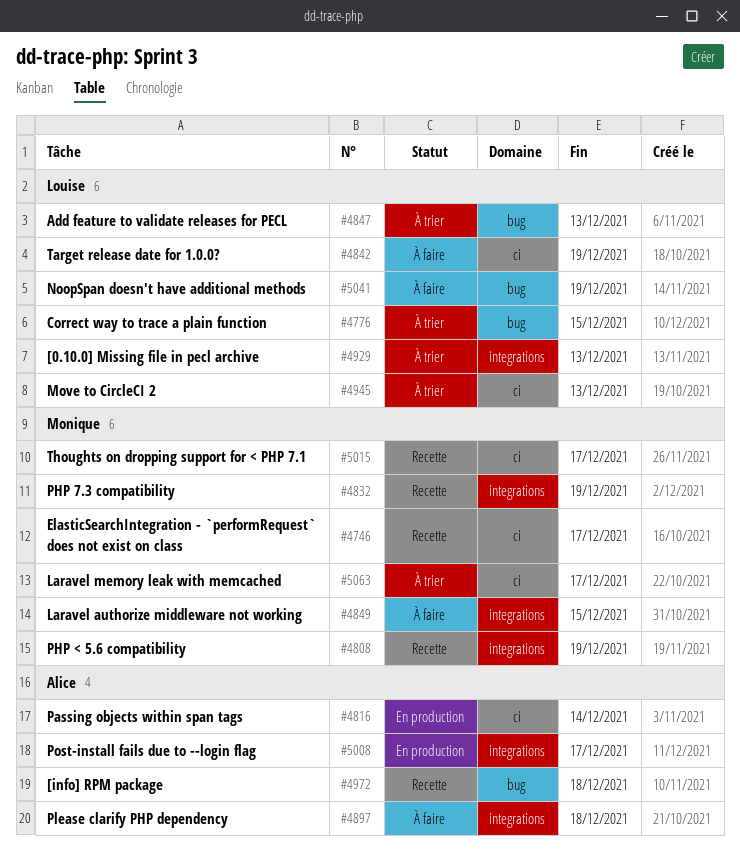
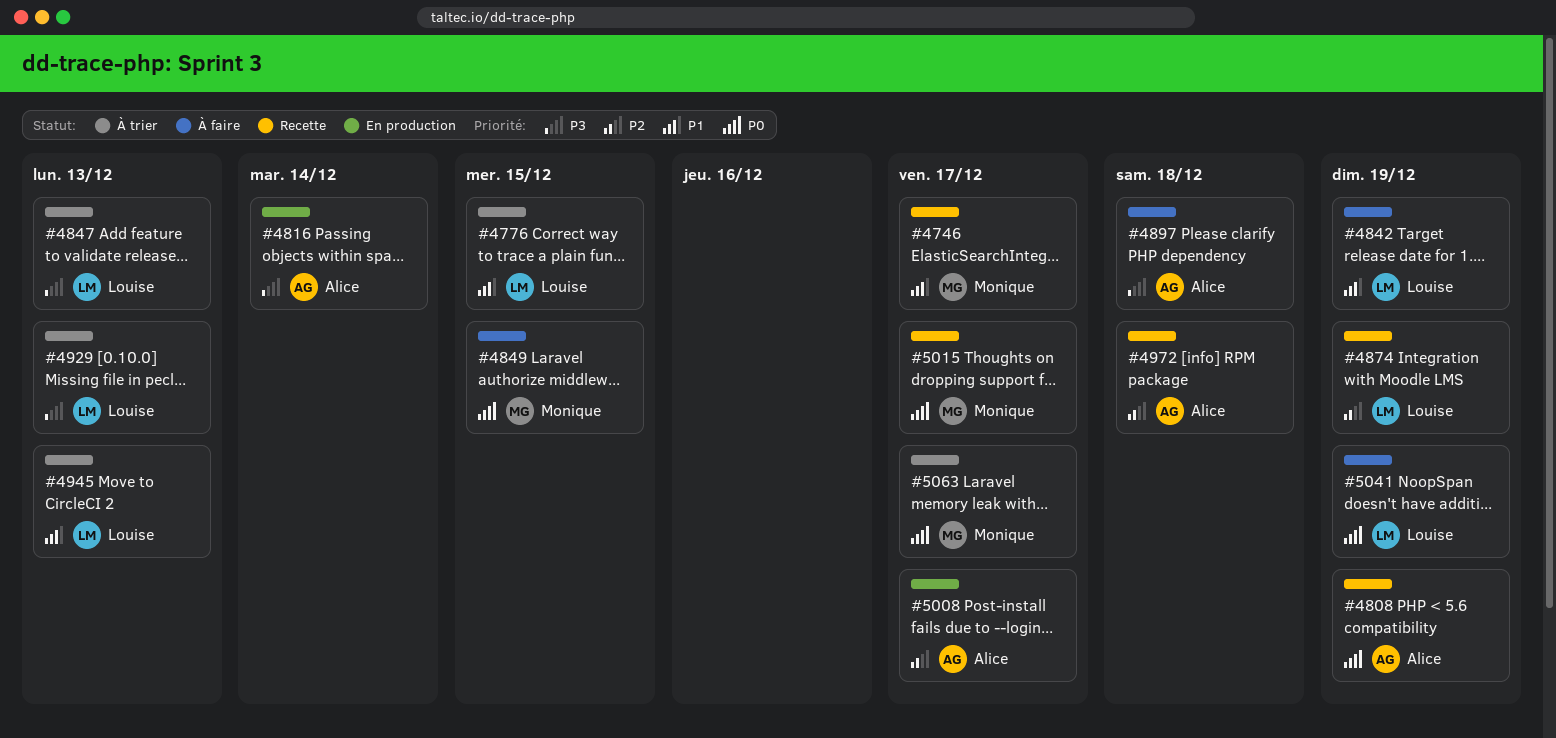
#4808, owner: Monique -> Alice
#4832: present -> none
#4874: none -> present

